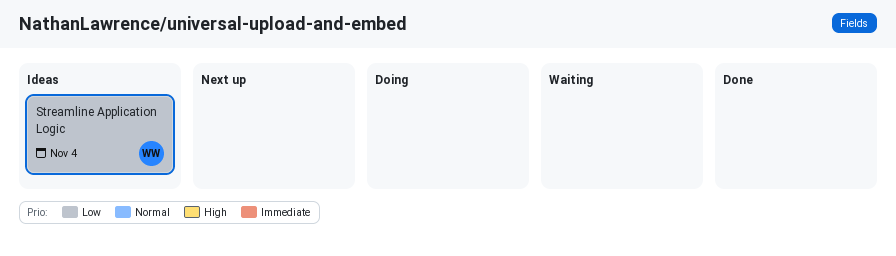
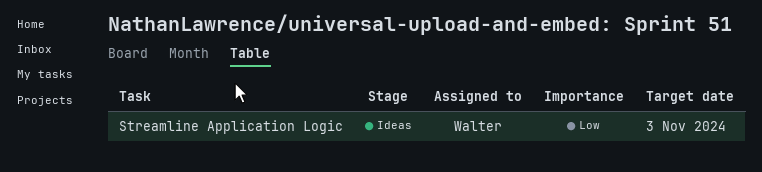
Streamline Application Logic, due: Nov 4 -> Nov 3

